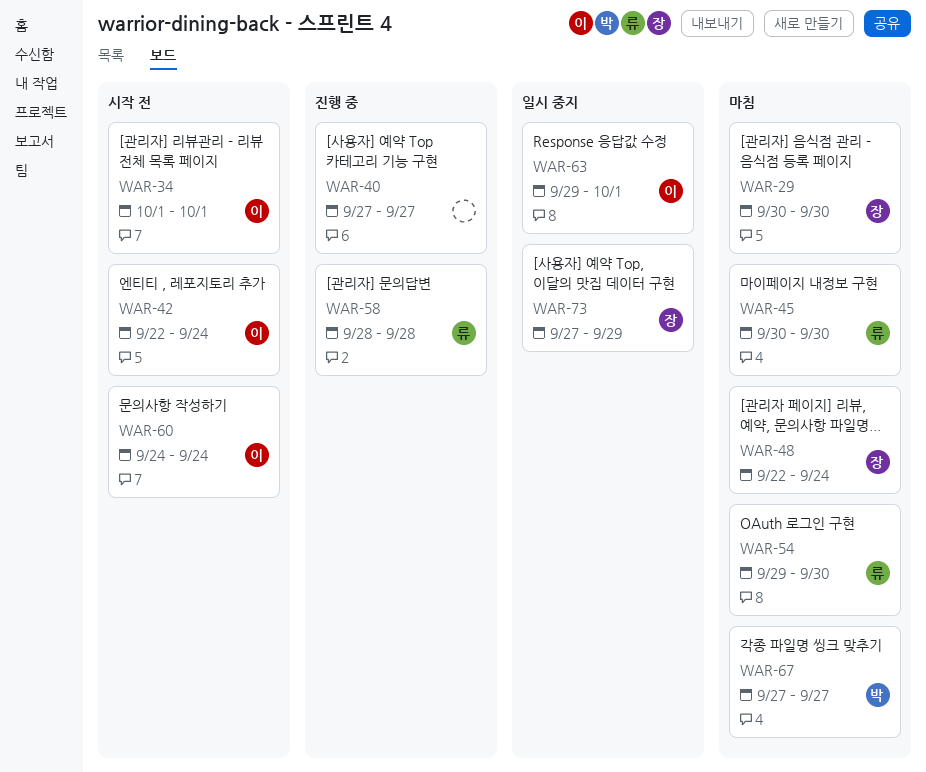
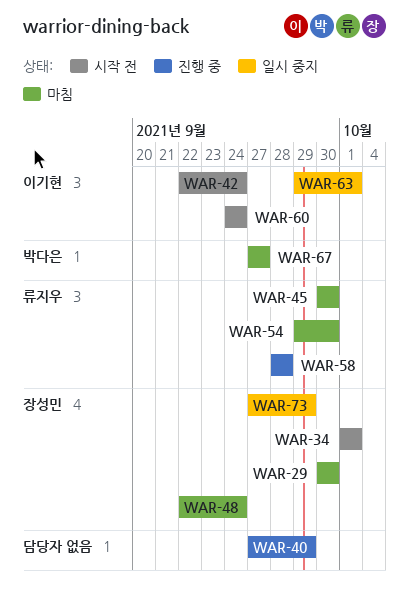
WAR-34, owner: 이기현 -> 장성민
WAR-40, due: Sep 27 -> Sep 29

